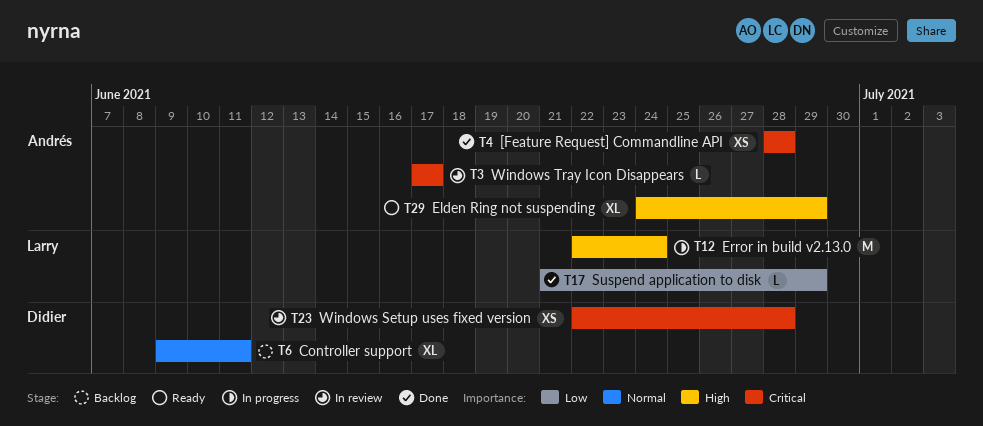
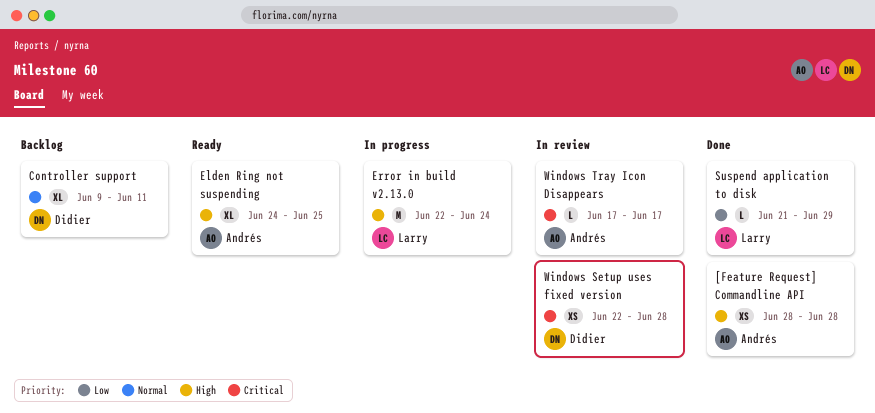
[Feature Request] Commandline API, priority: Critical -> High
Elden Ring not suspending, due: Jun 29 -> Jun 25

